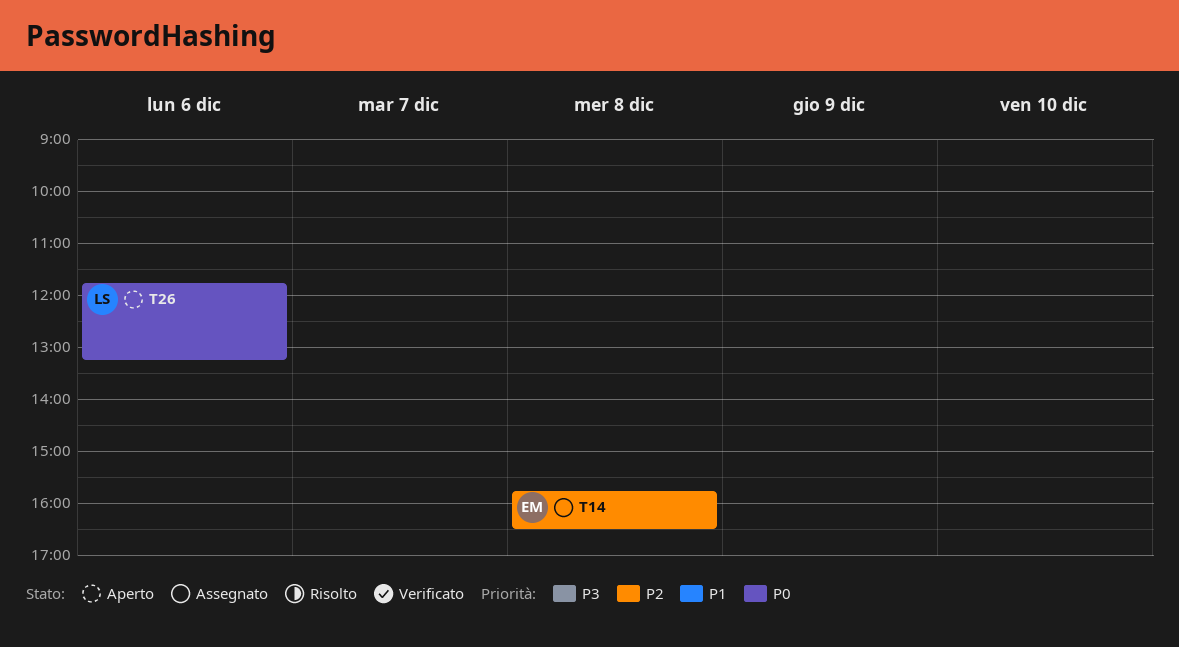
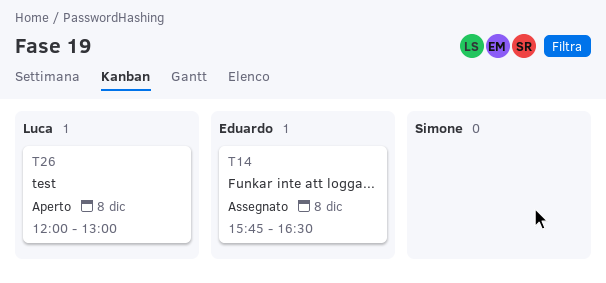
T26, day: Dec 6 -> Dec 8
T26, begins: 11:45 -> 12:00
T26, ends: 13:15 -> 13:00

